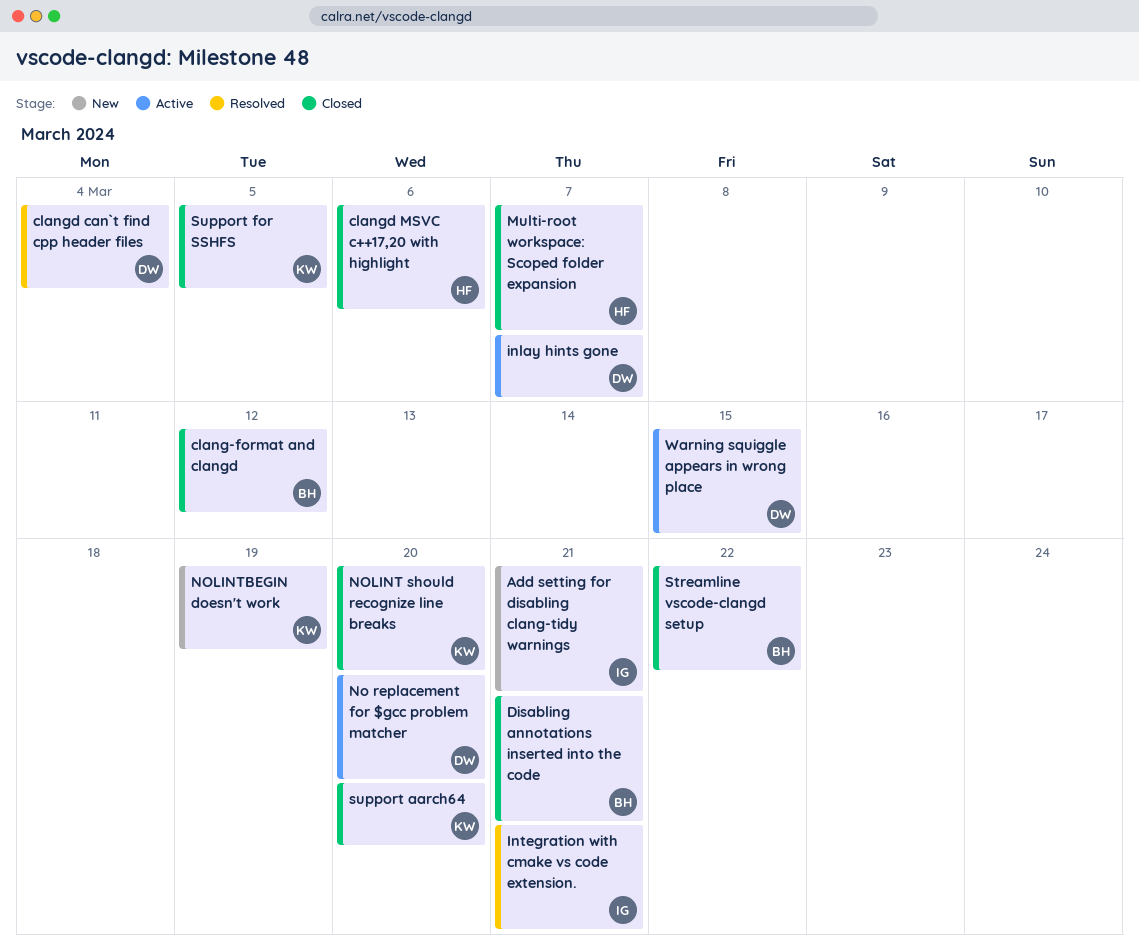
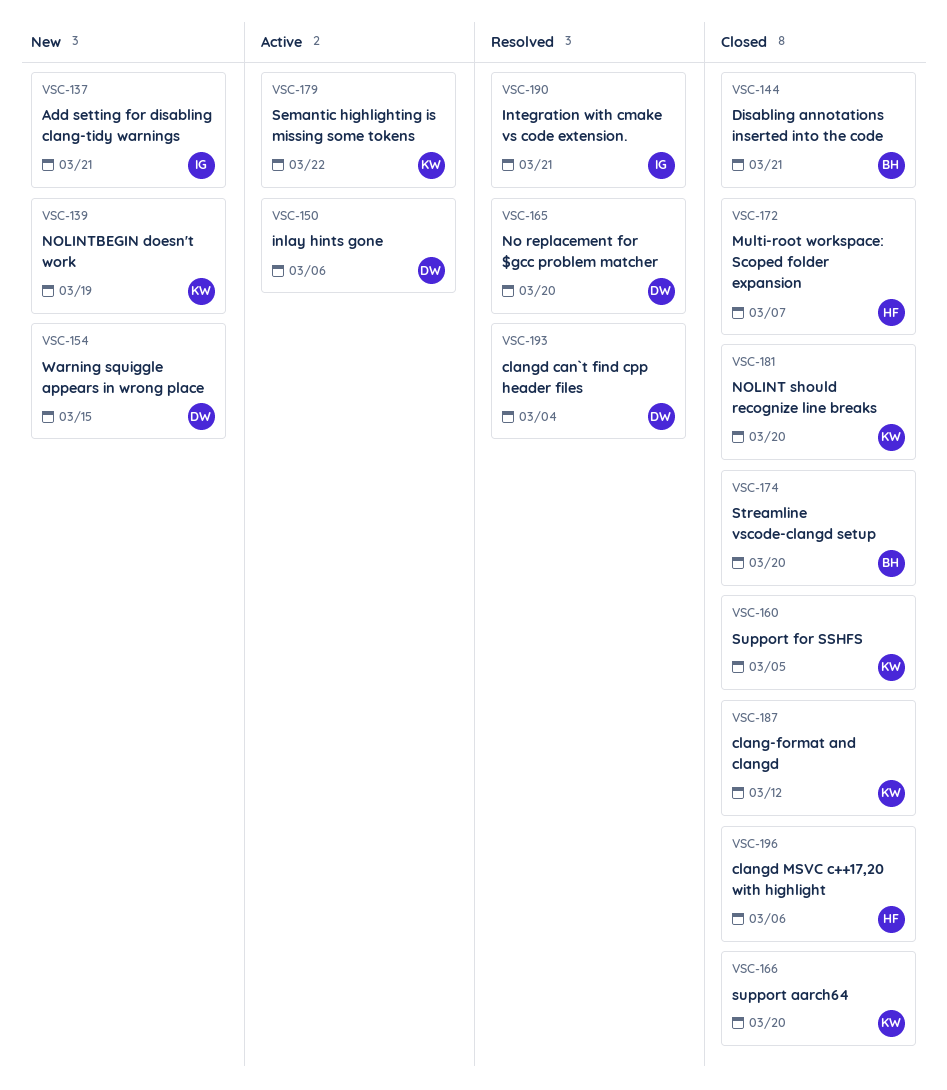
clang-format and clangd, owner: BH -> KW
inlay hints gone, due: Mar 7 -> Mar 6
No replacement for $gcc problem matcher, status: Active -> Resolved
Semantic highlighting is missing some tokens: none -> present
Streamline vscode-clangd setup, due: Mar 22 -> Mar 20
Warning squiggle appears in wrong place, status: Active -> New

